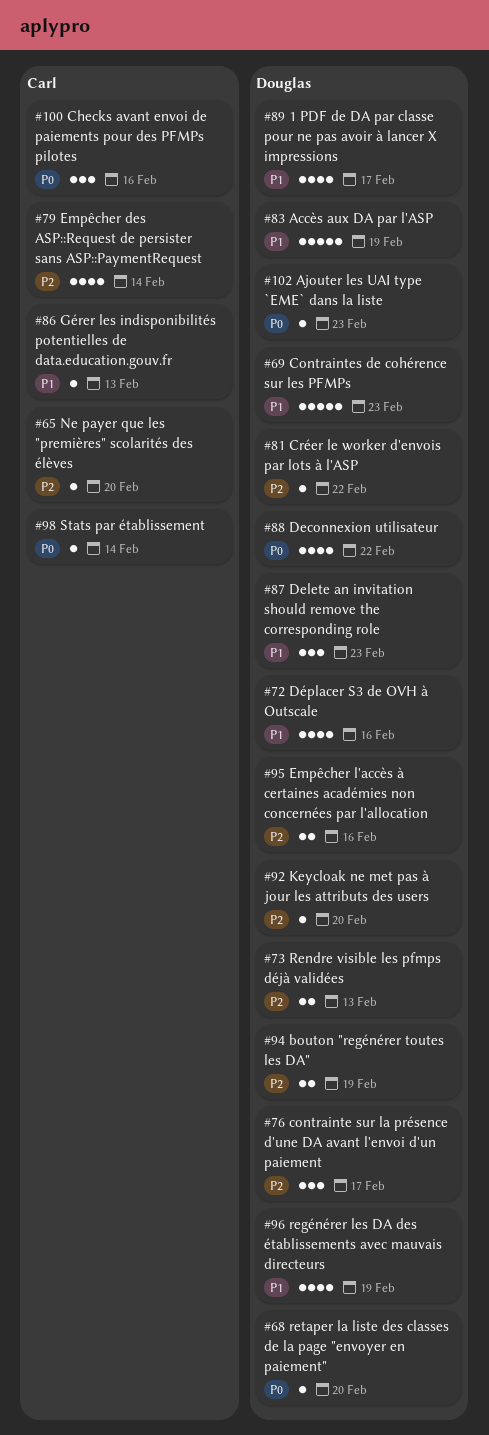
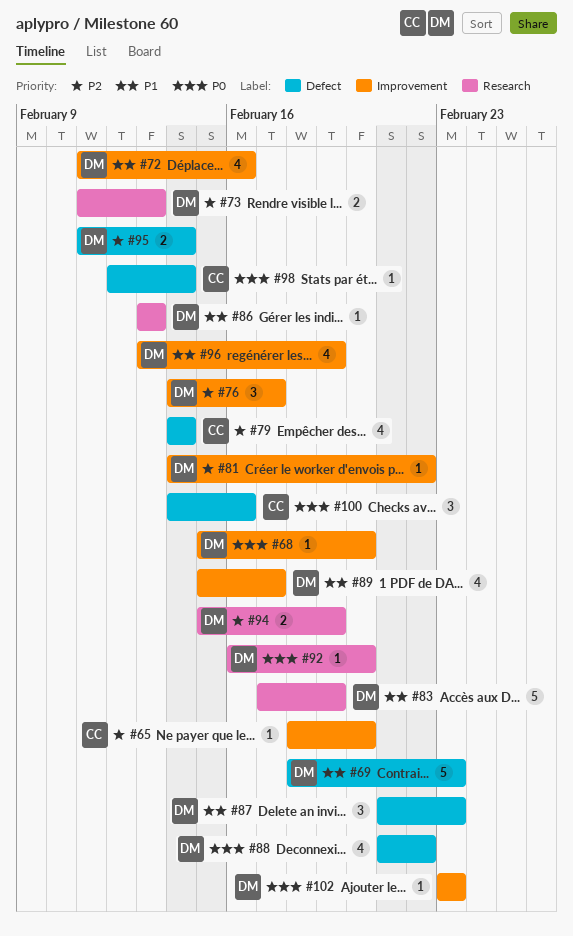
#86, owner: Carl -> Douglas
#92, priority: P2 -> P0
#95, due: Feb 16 -> Feb 14

